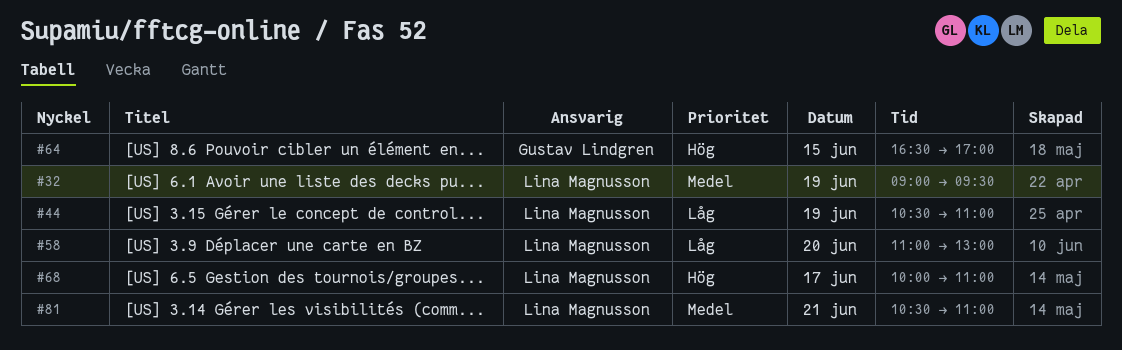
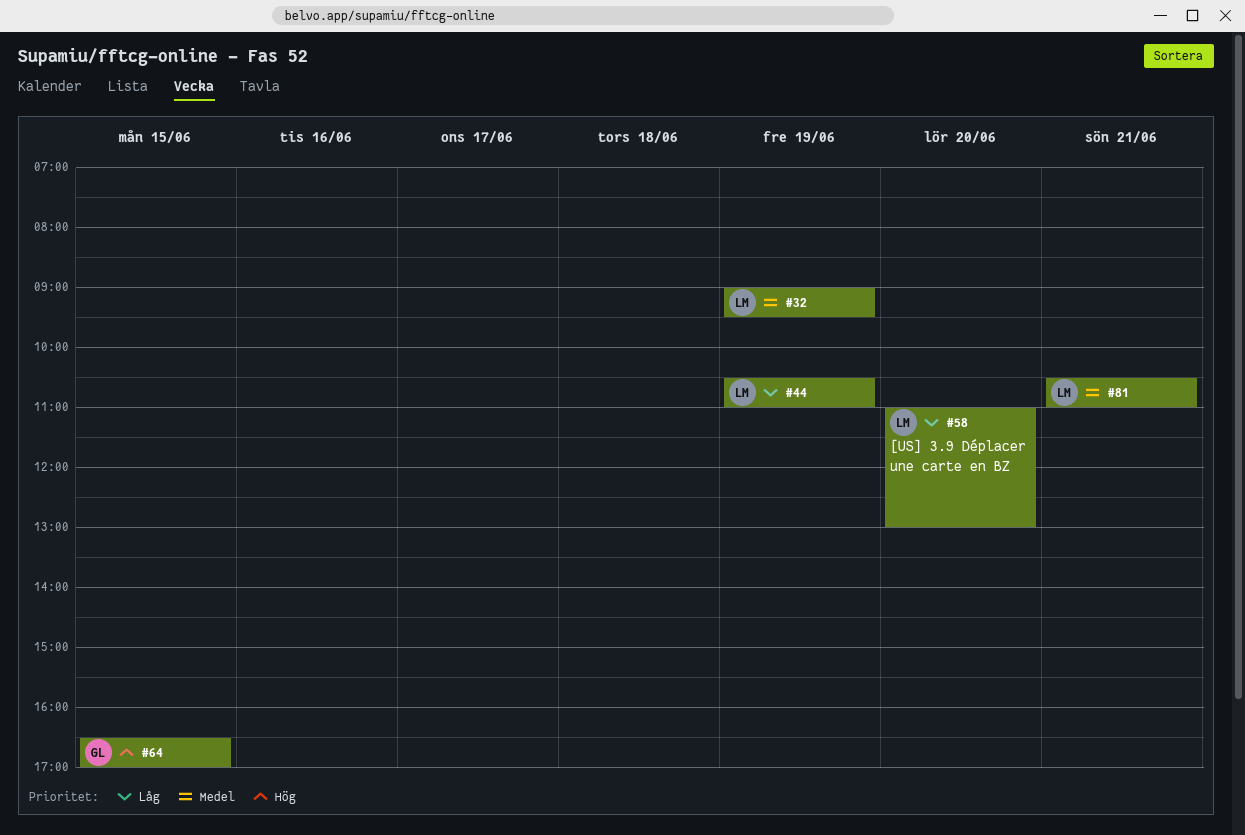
#68: present -> none

